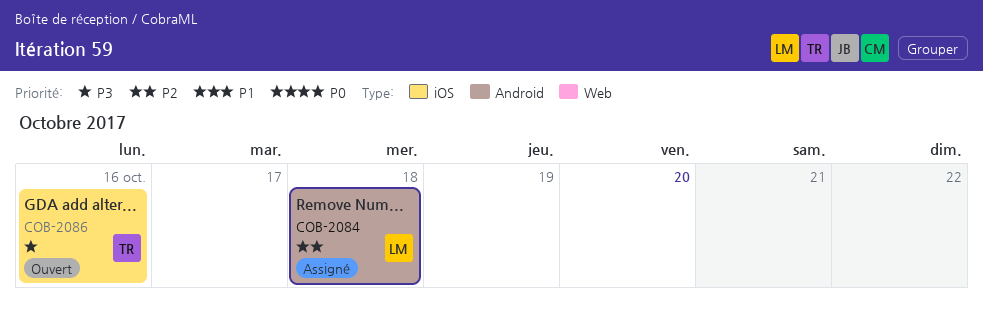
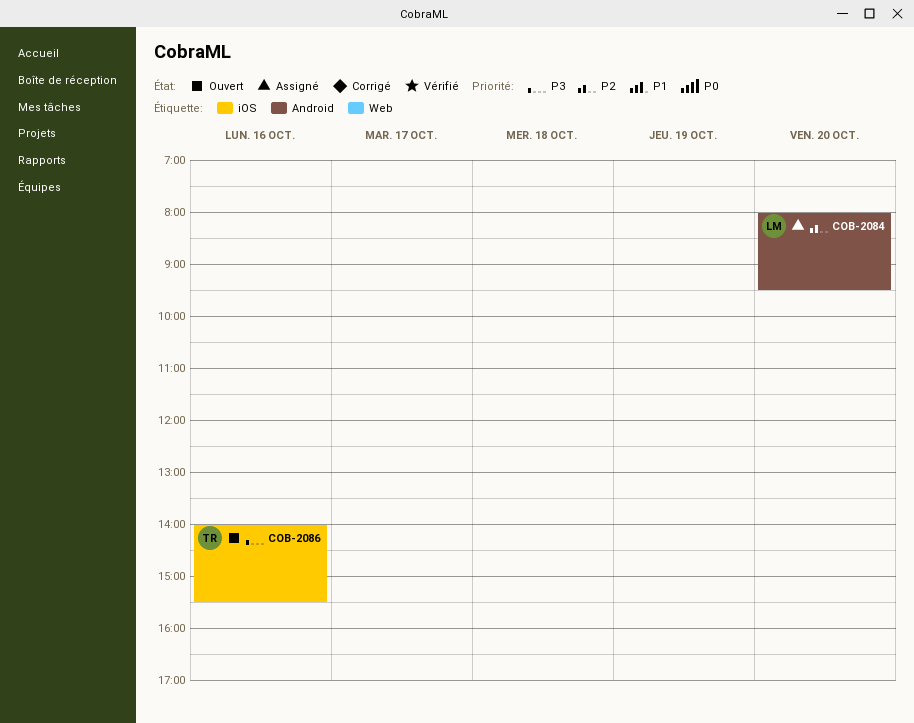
COB-2084, day: Oct 18 -> Oct 20

